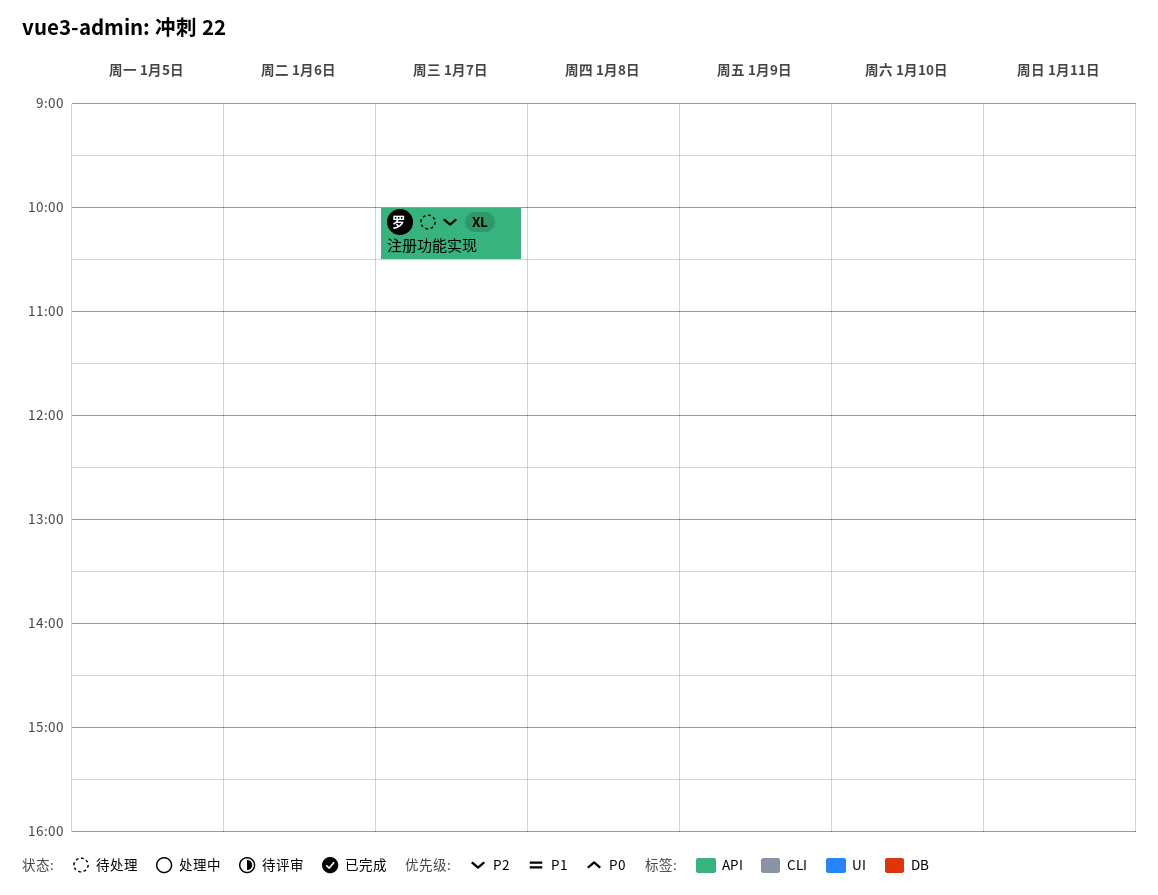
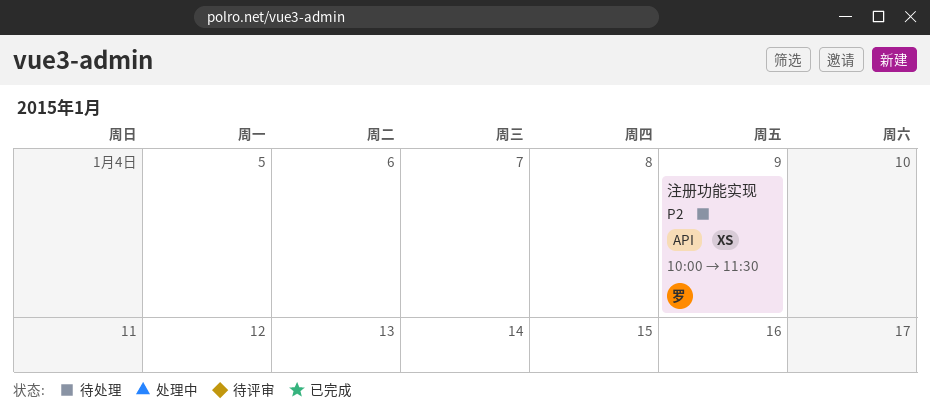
注册功能实现, estimate: XL -> XS
注册功能实现, day: Jan 7 -> Jan 9
注册功能实现, ends: 10:30 -> 11:30

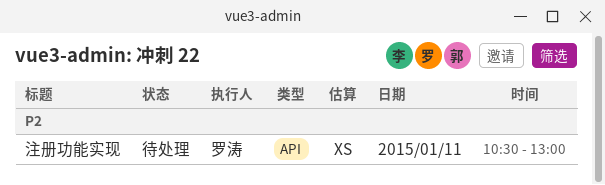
注册功能实现, day: Jan 9 -> Jan 11
注册功能实现, begins: 10:00 -> 10:30
注册功能实现, ends: 11:30 -> 13:00

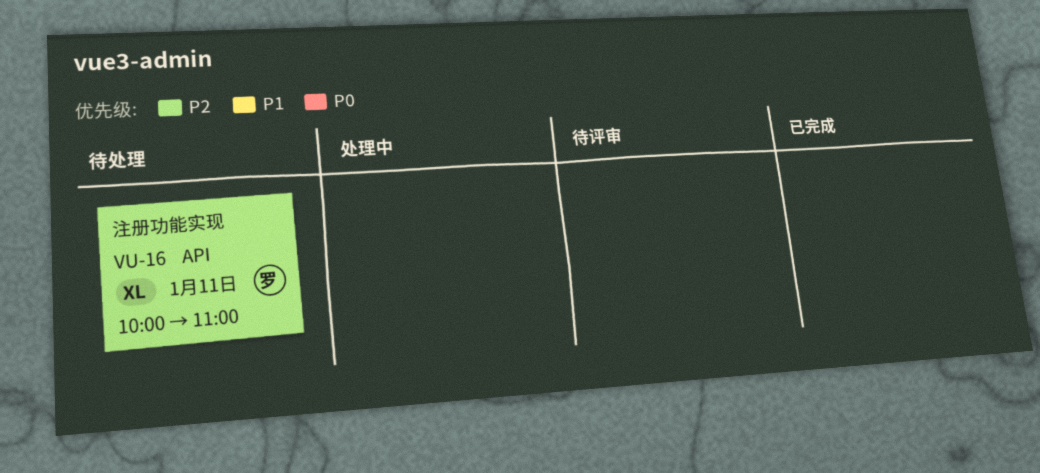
注册功能实现, estimate: XS -> XL
注册功能实现, begins: 10:30 -> 10:00
注册功能实现, ends: 13:00 -> 11:00

